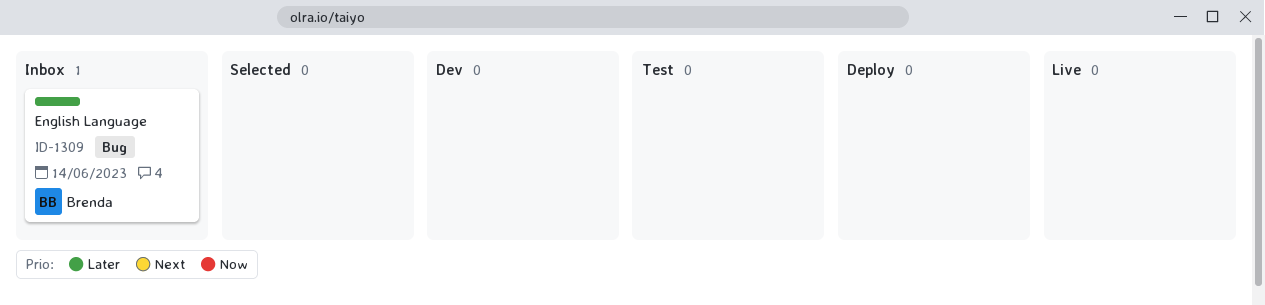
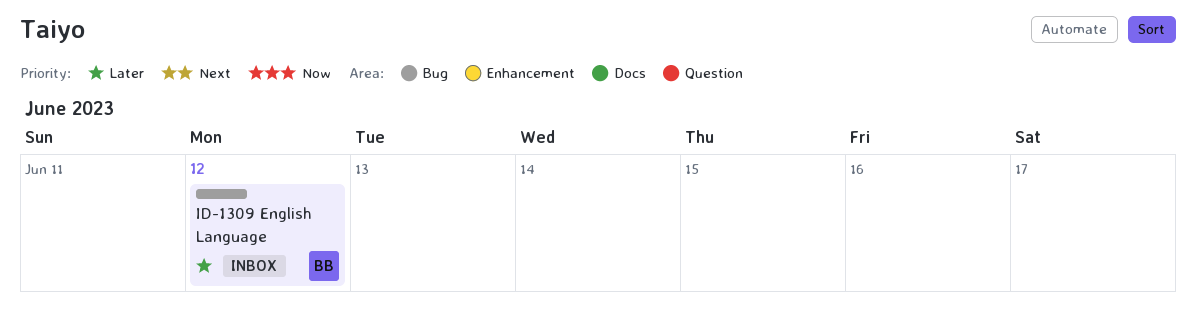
ID-1309, due: Jun 14 -> Jun 12

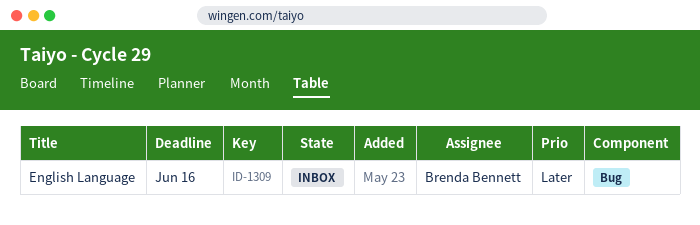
ID-1309, due: Jun 12 -> Jun 16

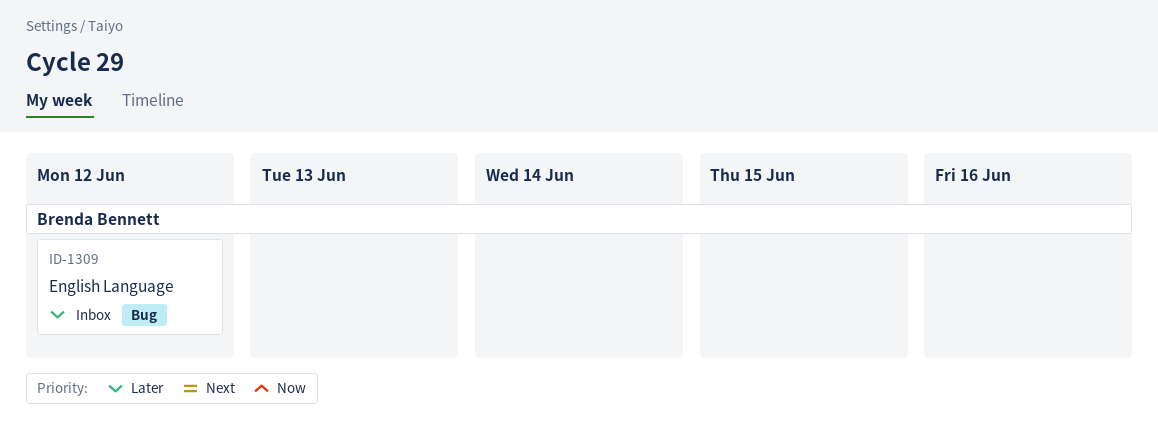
ID-1309, due: Jun 16 -> Jun 12

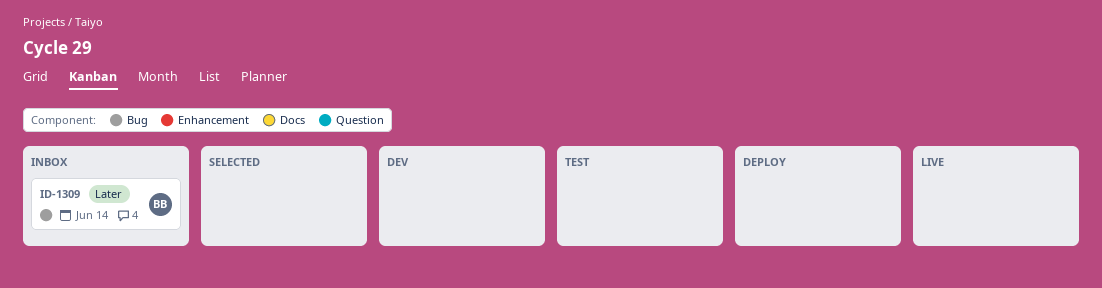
ID-1309, due: Jun 12 -> Jun 14

